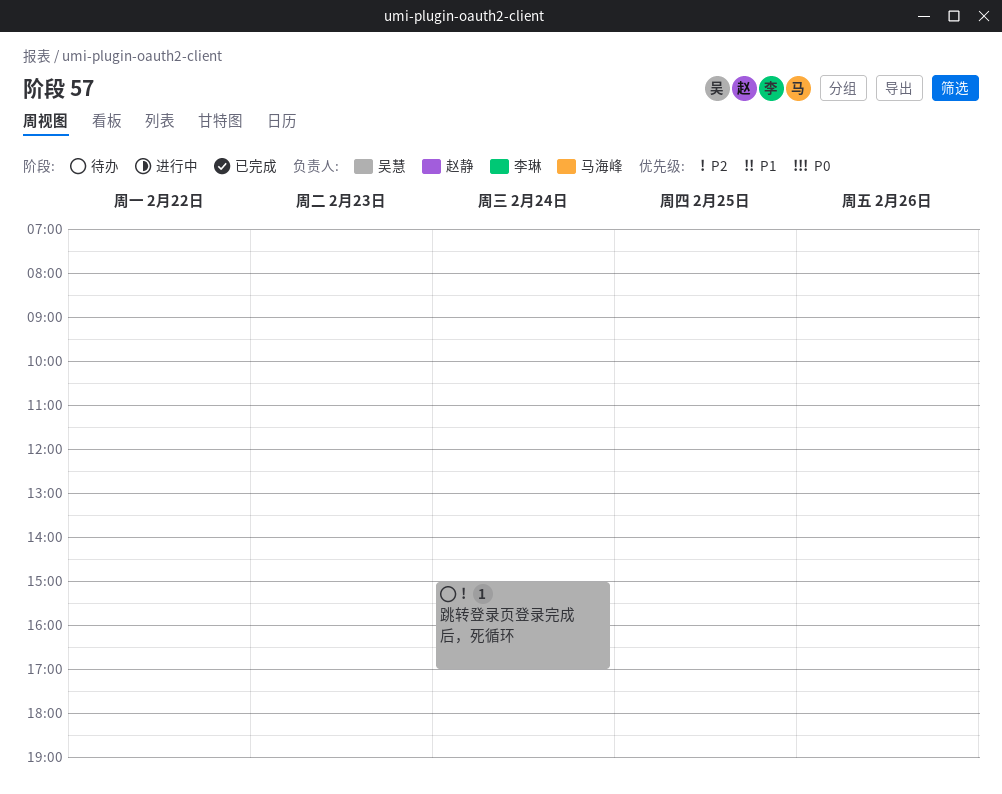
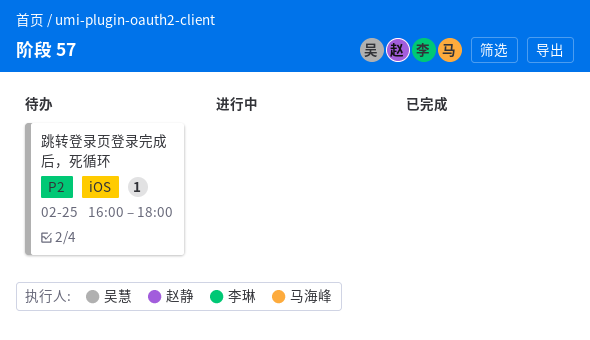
跳转登录页登录完成后，死循环, day: Feb 24 -> Feb 25
跳转登录页登录完成后，死循环, begins: 15:00 -> 16:00
跳转登录页登录完成后，死循环, ends: 17:00 -> 18:00

